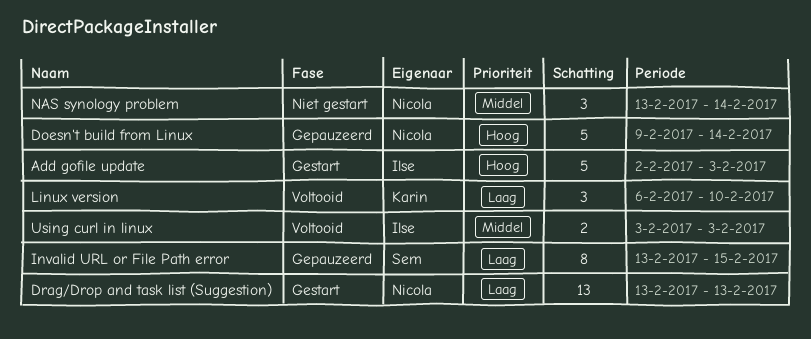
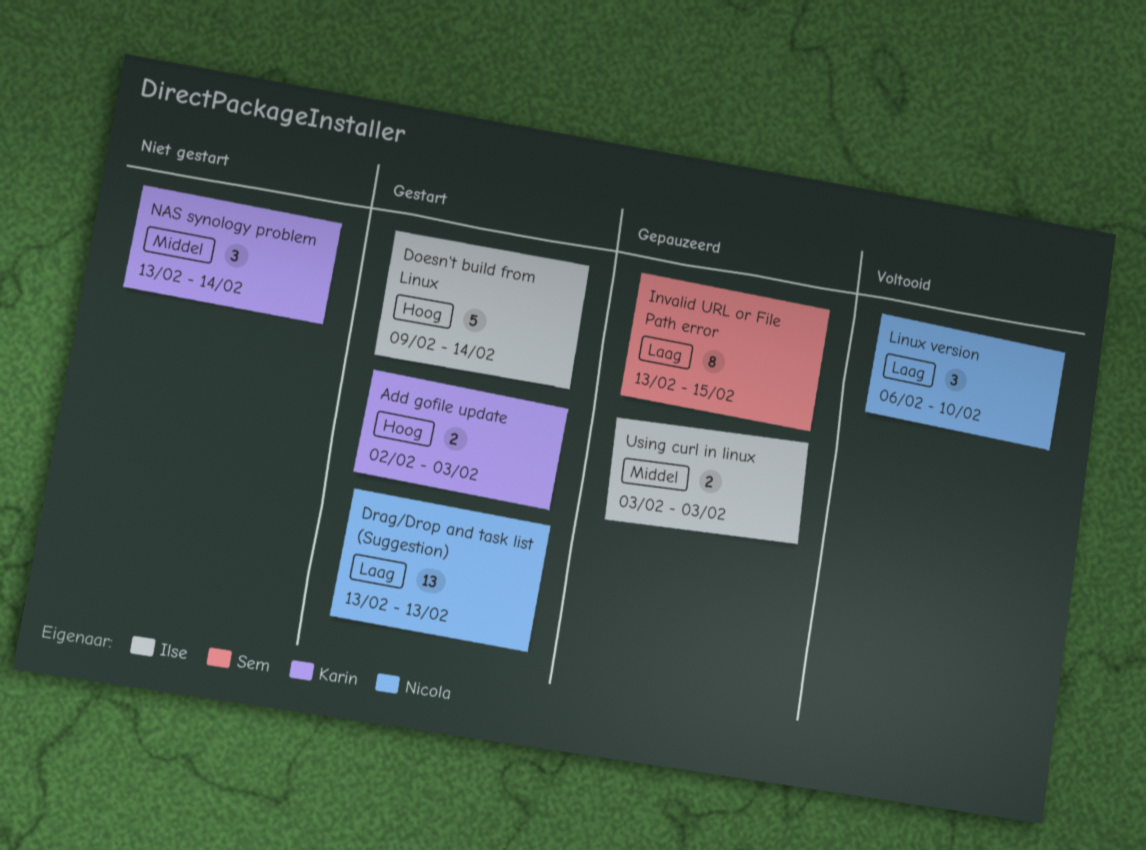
Add gofile update, owner: Ilse -> Karin
Add gofile update, estimate: 5 -> 2
Doesn't build from Linux, status: Gepauzeerd -> Gestart
Doesn't build from Linux, owner: Nicola -> Ilse
Linux version, owner: Karin -> Nicola
NAS synology problem, owner: Nicola -> Karin
Using curl in linux, status: Voltooid -> Gepauzeerd

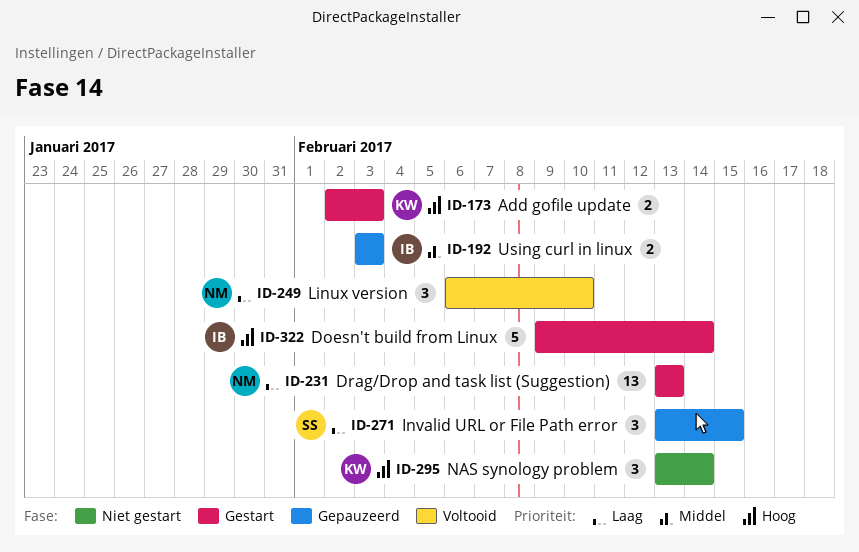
Invalid URL or File Path error, estimate: 8 -> 3
NAS synology problem, priority: Middel -> Hoog

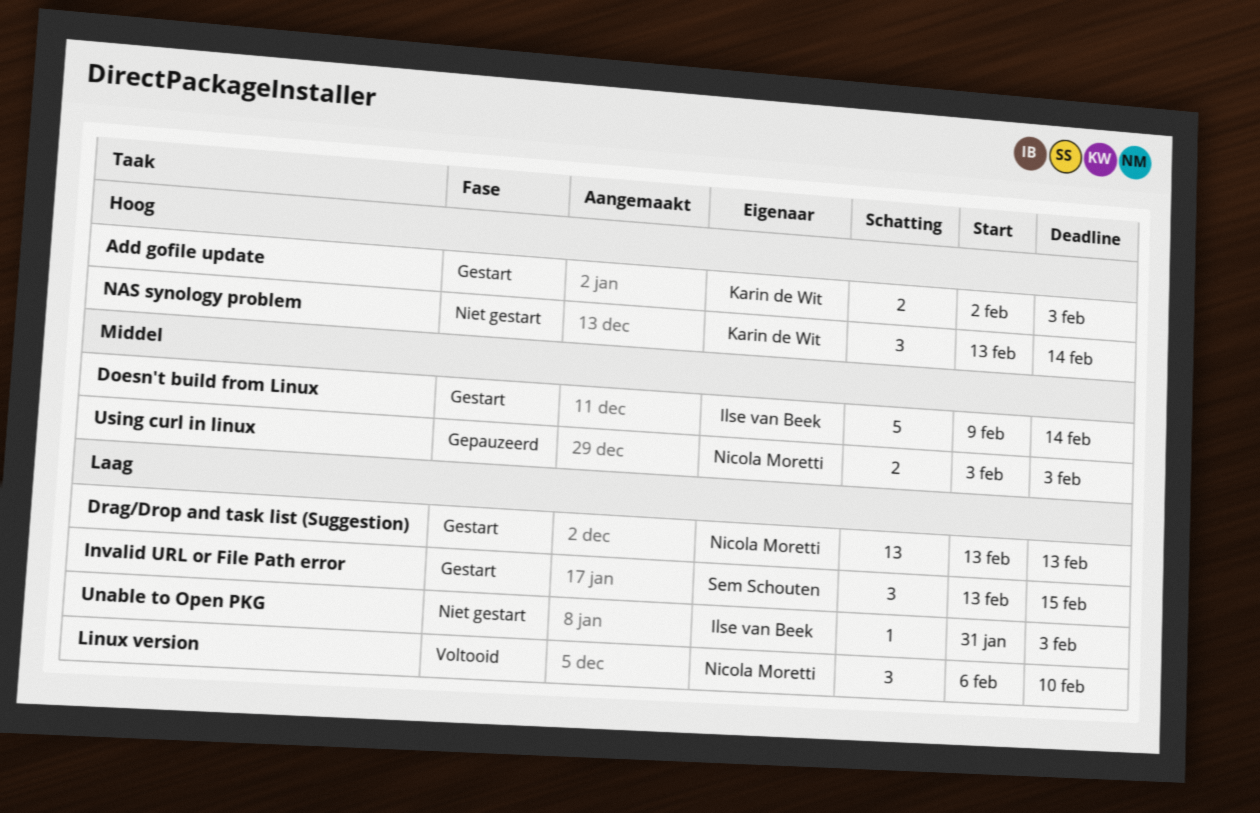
Doesn't build from Linux, priority: Hoog -> Middel
Invalid URL or File Path error, status: Gepauzeerd -> Gestart
Unable to Open PKG: none -> present
Using curl in linux, owner: Ilse van Beek -> Nicola Moretti

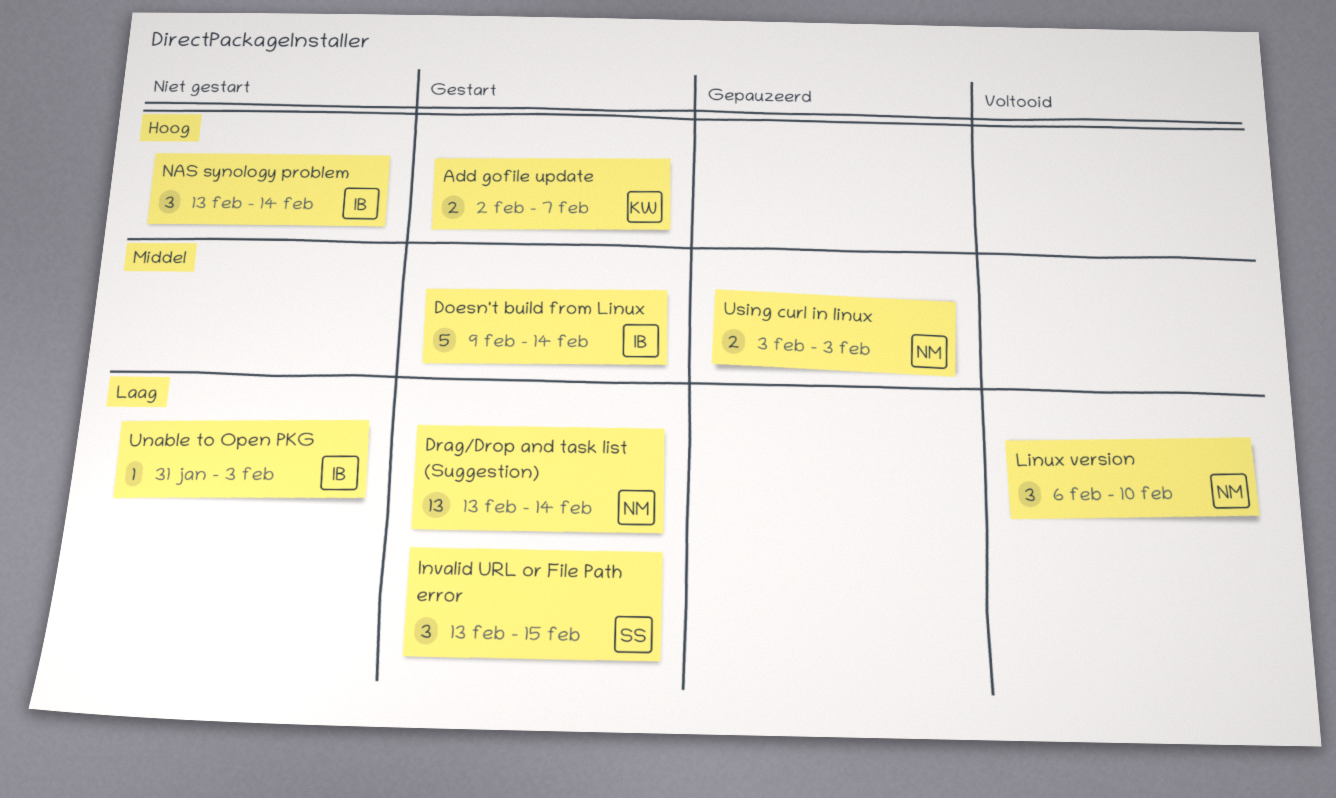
Add gofile update, due: Feb 3 -> Feb 7
Drag/Drop and task list (Suggestion), due: Feb 13 -> Feb 14
NAS synology problem, owner: Karin de Wit -> Ilse van Beek

